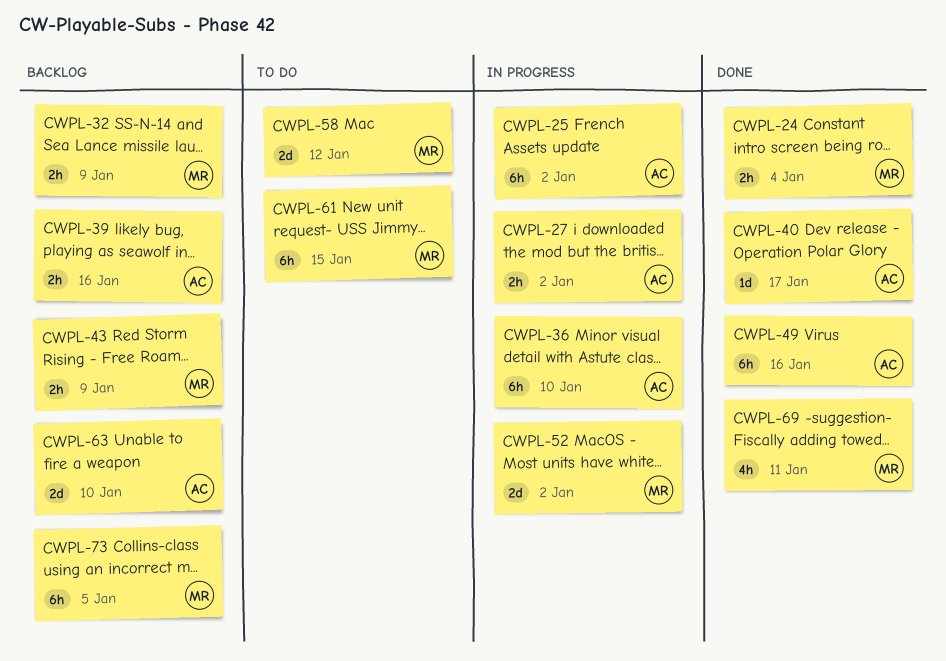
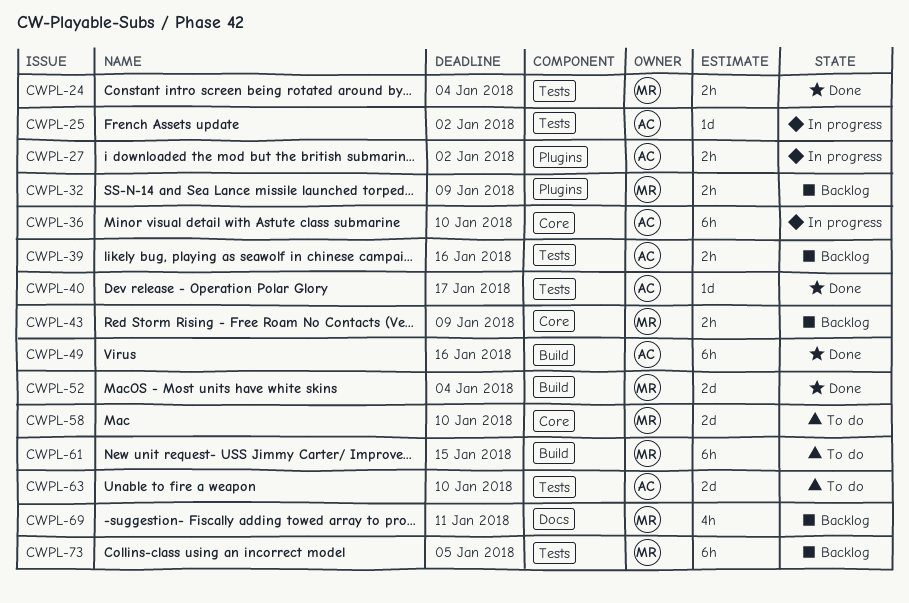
CWPL-25, estimate: 6h -> 1d
CWPL-52, status: In progress -> Done
CWPL-52, due: Jan 2 -> Jan 4
CWPL-58, due: Jan 12 -> Jan 10
CWPL-63, status: Backlog -> To do
CWPL-69, status: Done -> Backlog

